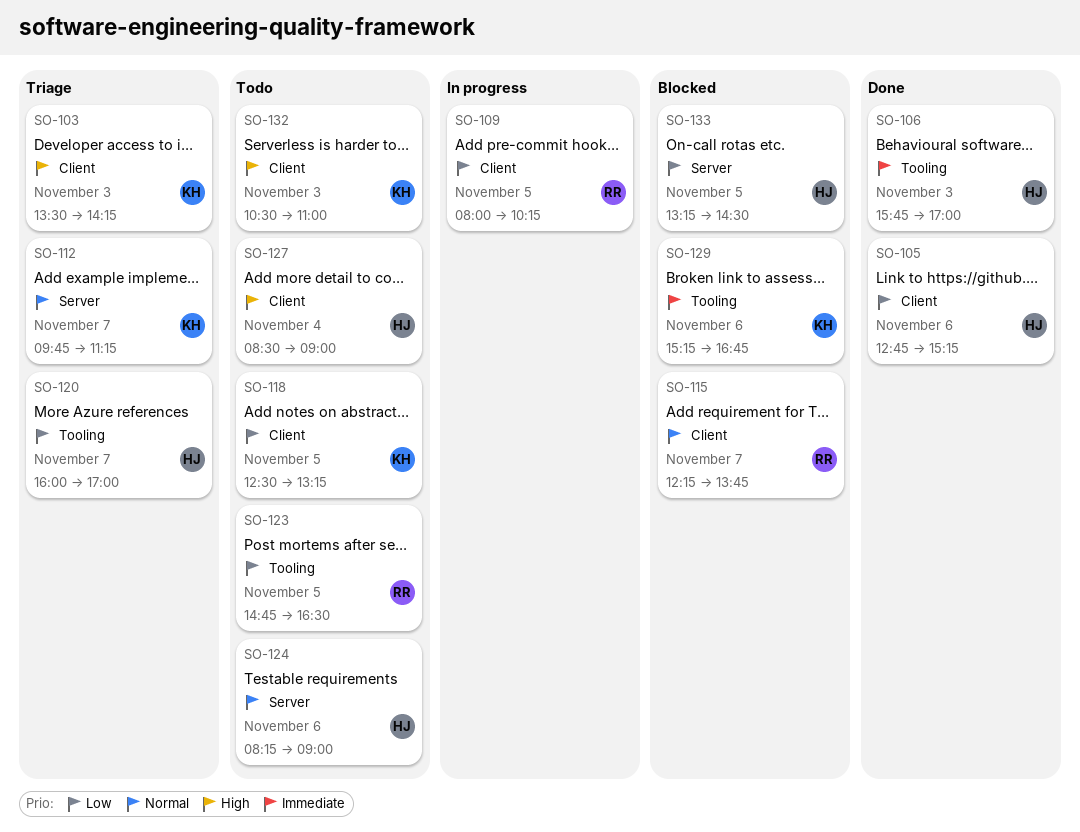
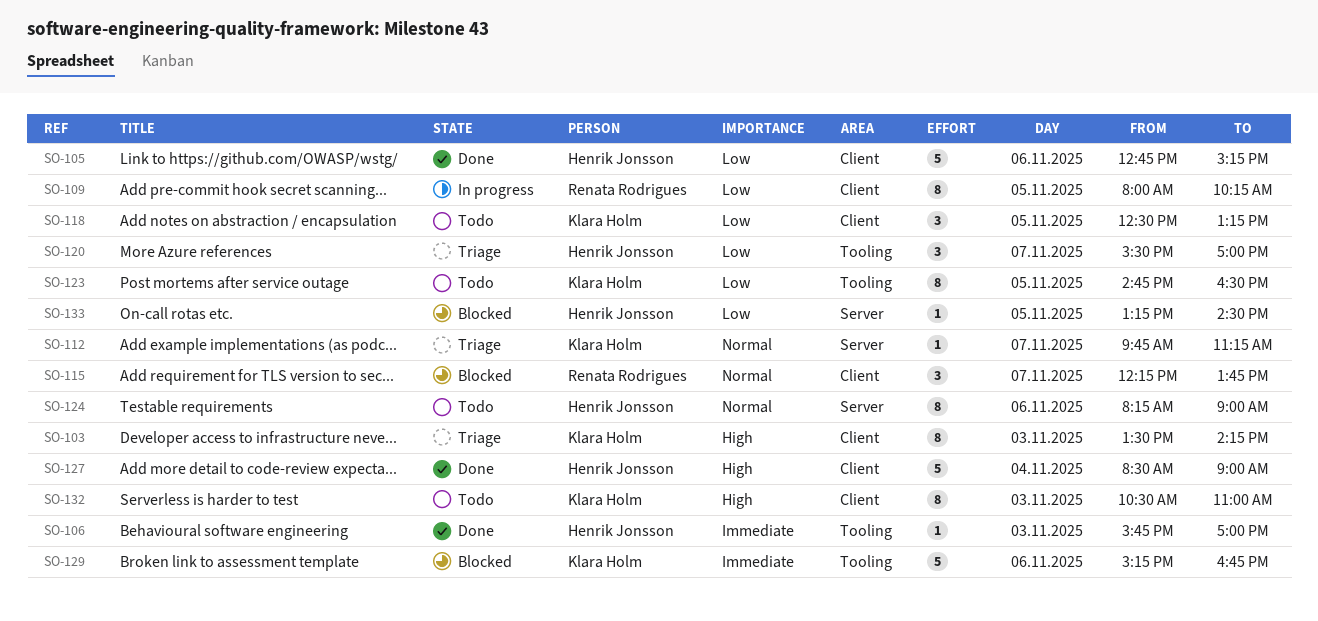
SO-120, begins: 16:00 -> 15:30
SO-123, owner: Renata Rodrigues -> Klara Holm
SO-127, status: Todo -> Done

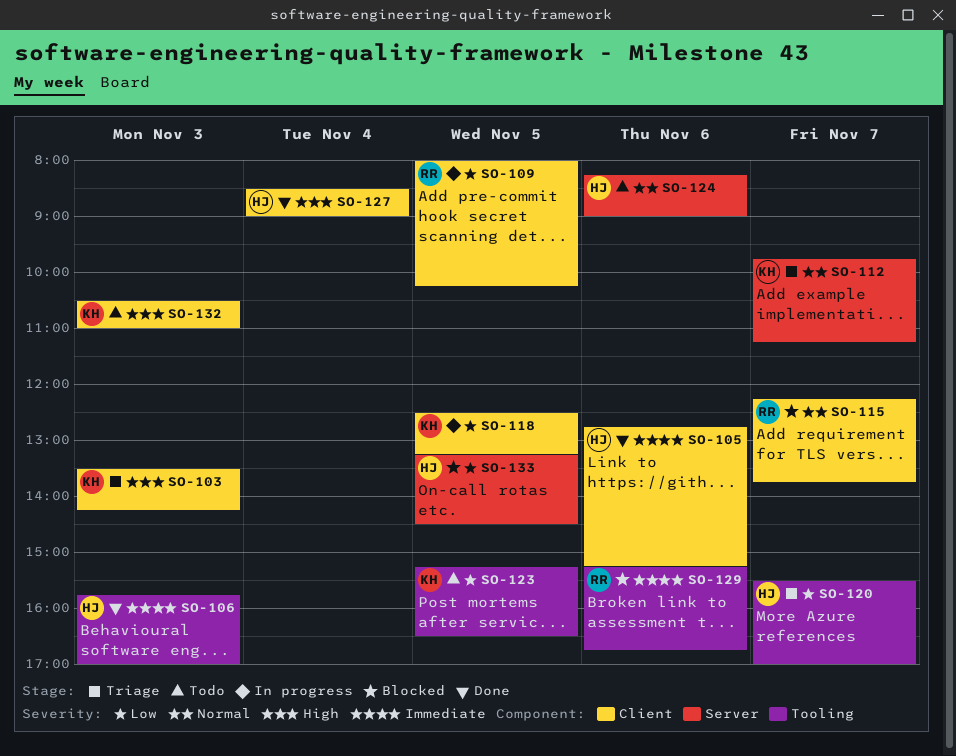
SO-105, priority: Low -> Immediate
SO-118, status: Todo -> In progress
SO-123, begins: 14:45 -> 15:15
SO-129, owner: Klara Holm -> Renata Rodrigues

